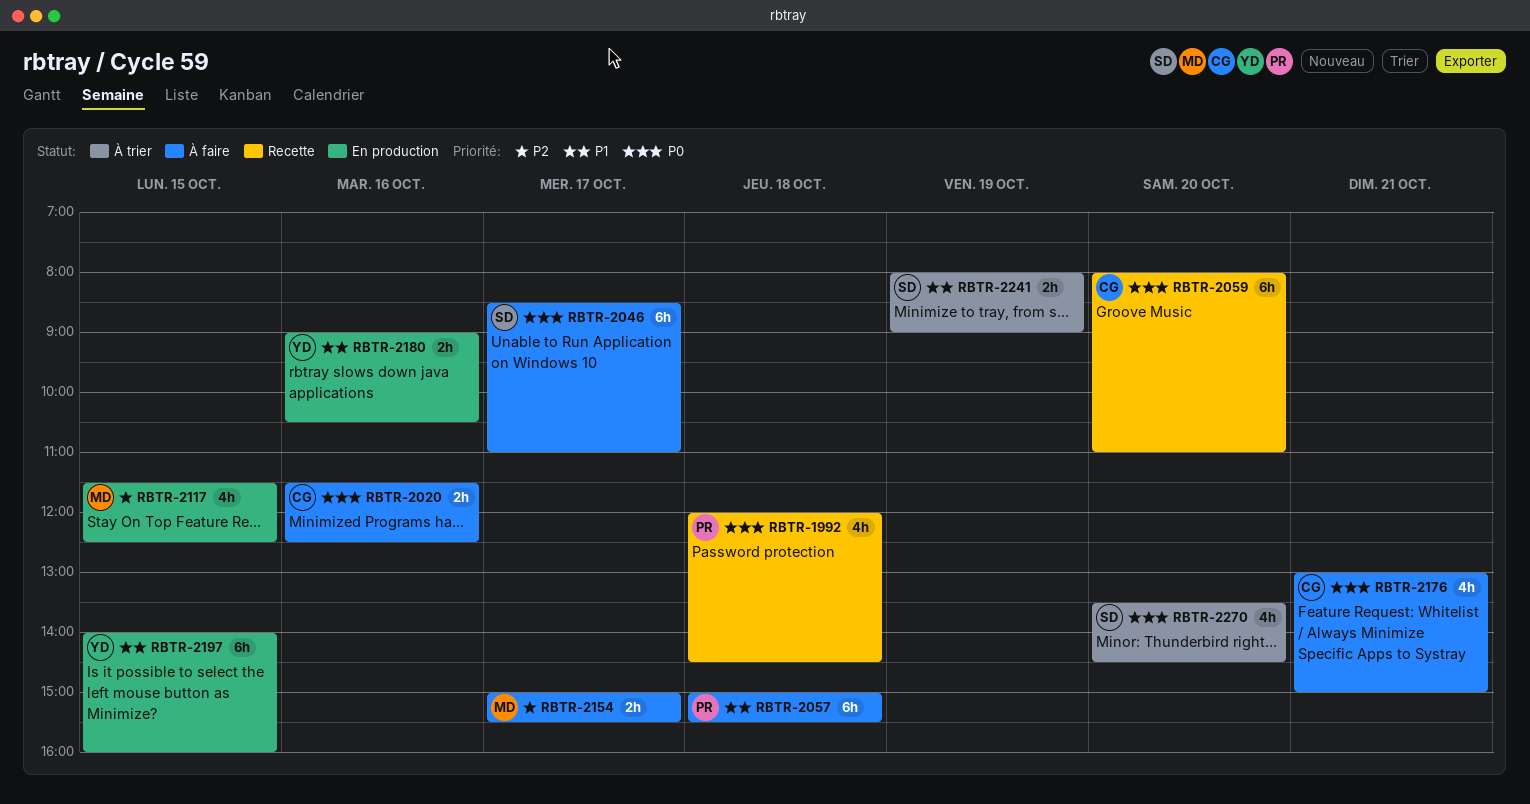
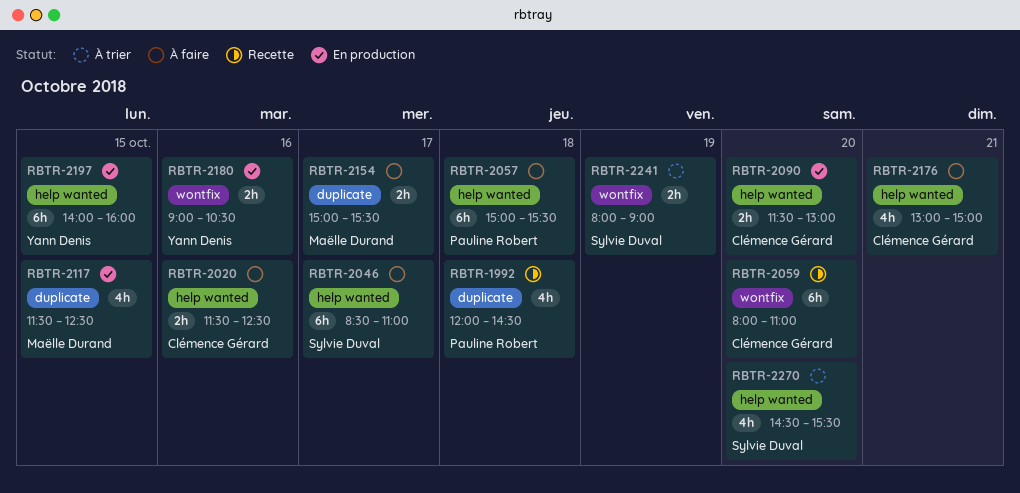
RBTR-2090: none -> present
RBTR-2270, begins: 13:30 -> 14:30
RBTR-2270, ends: 14:30 -> 15:30

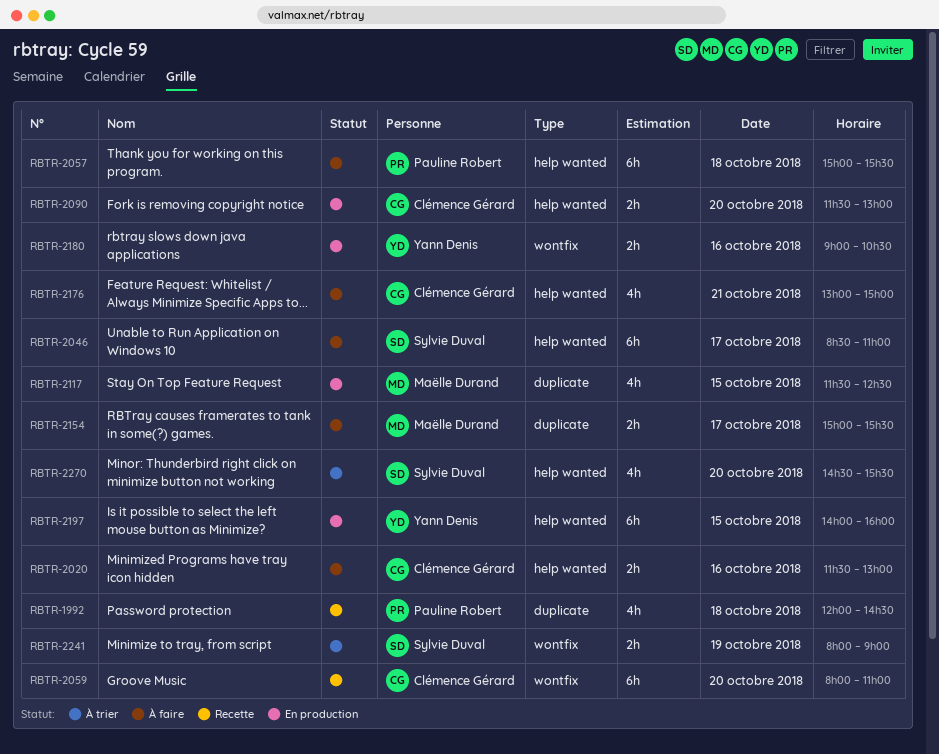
RBTR-2020, ends: 12:30 -> 13:00

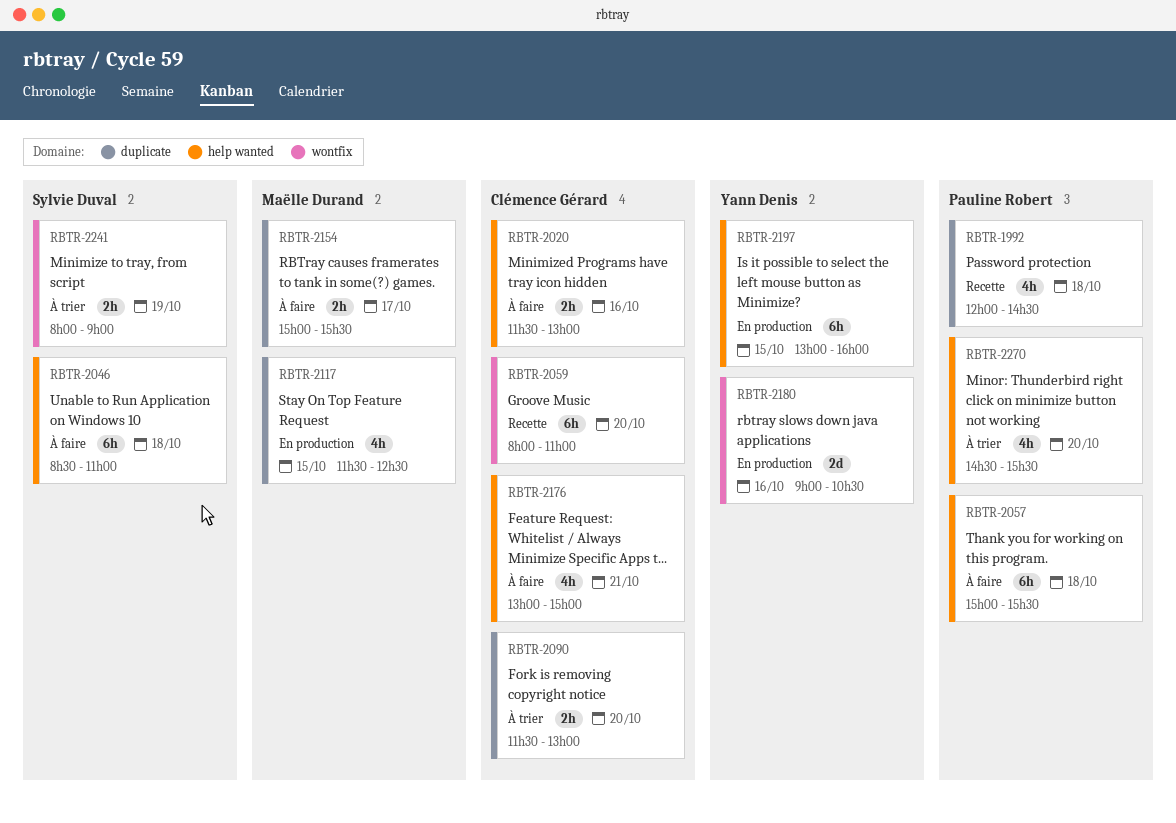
RBTR-2046, day: Oct 17 -> Oct 18
RBTR-2090, status: En production -> À trier
RBTR-2090, label: help wanted -> duplicate
RBTR-2180, estimate: 2h -> 2d
RBTR-2197, begins: 14:00 -> 13:00
RBTR-2270, owner: Sylvie Duval -> Pauline Robert

